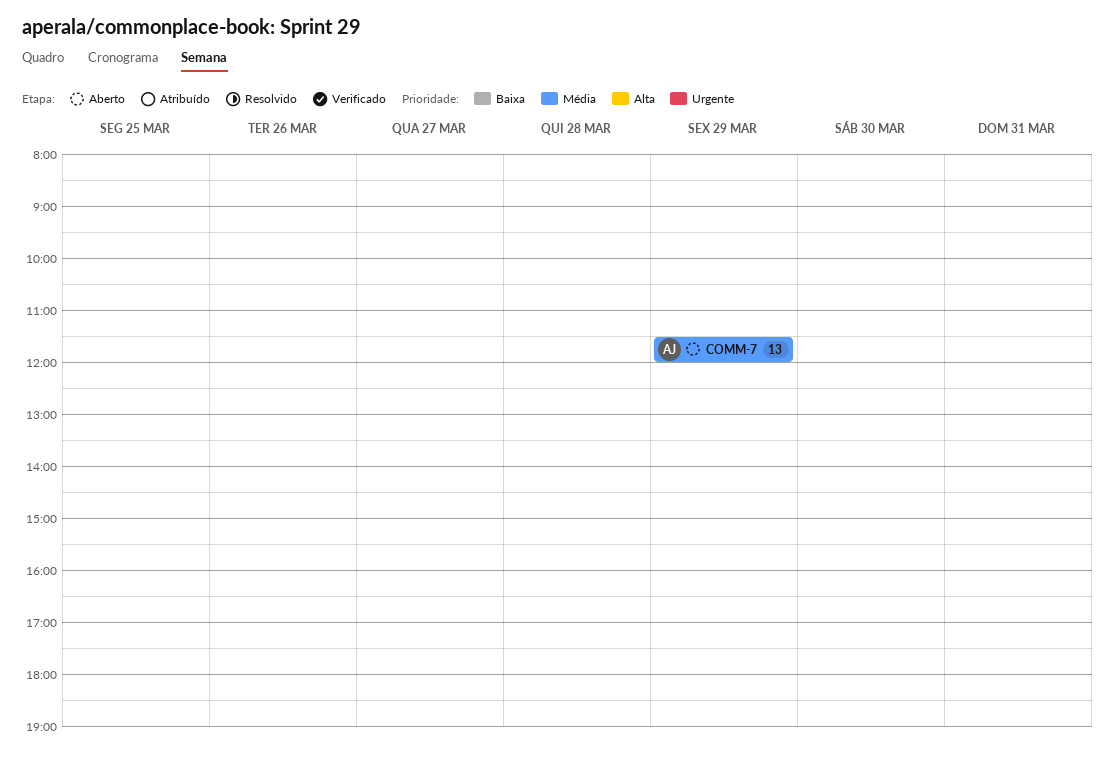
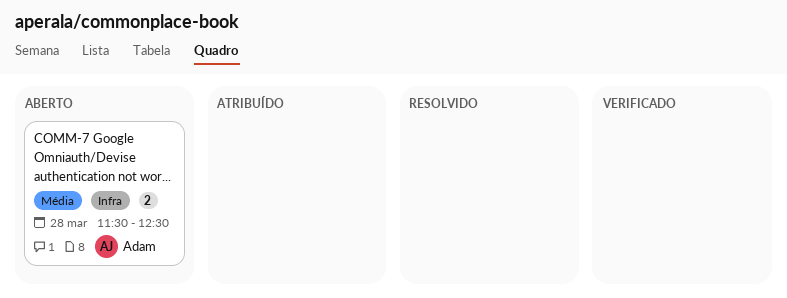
COMM-7, estimate: 13 -> 2
COMM-7, day: Mar 29 -> Mar 28
COMM-7, ends: 12:00 -> 12:30

